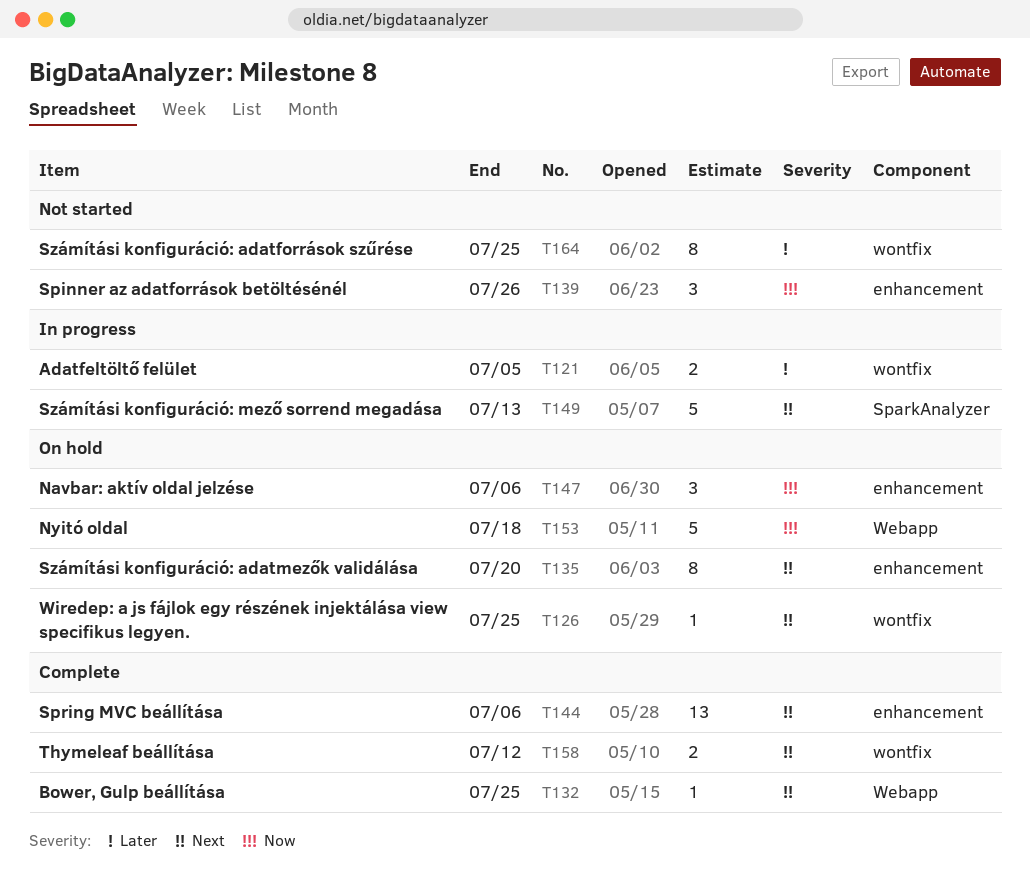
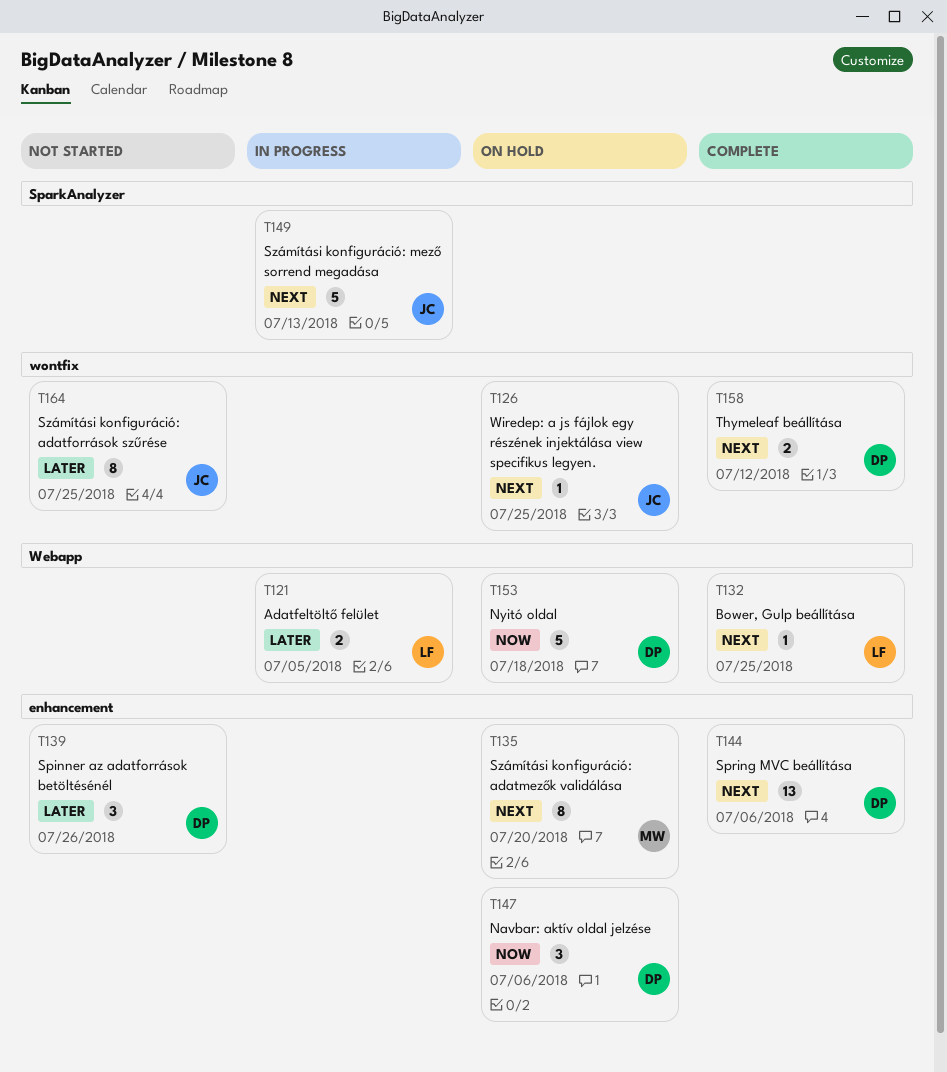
T121, label: wontfix -> Webapp
T139, priority: Now -> Later

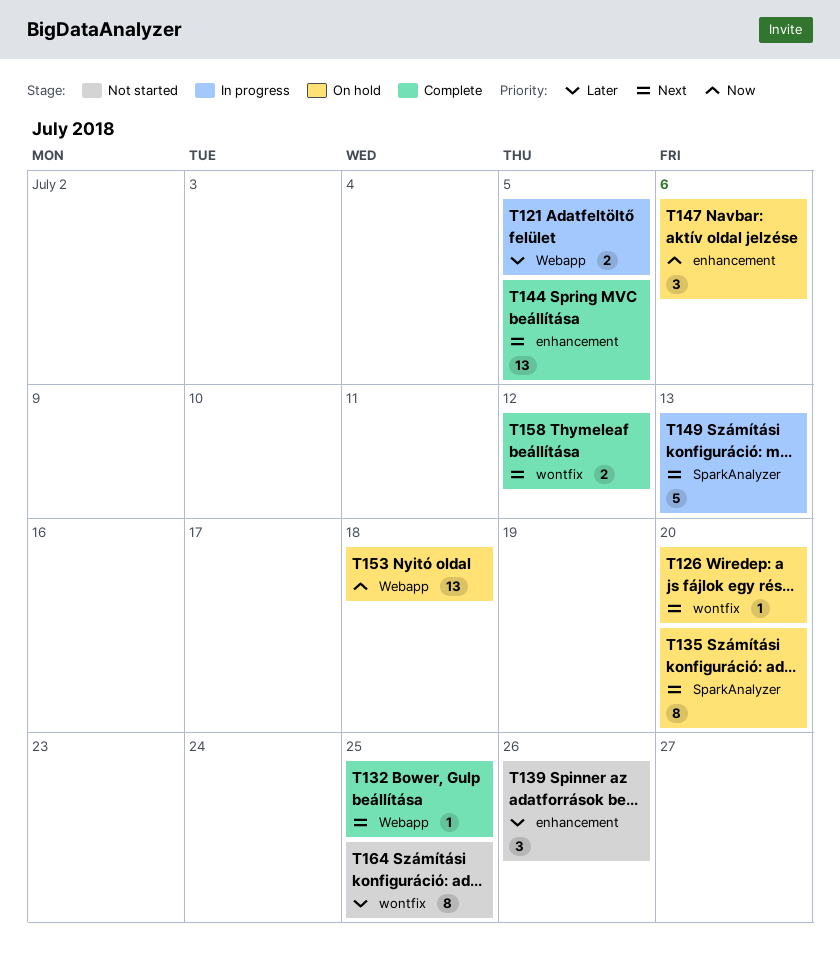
T126, due: Jul 25 -> Jul 20
T135, label: enhancement -> SparkAnalyzer
T144, due: Jul 6 -> Jul 5
T153, estimate: 5 -> 13

